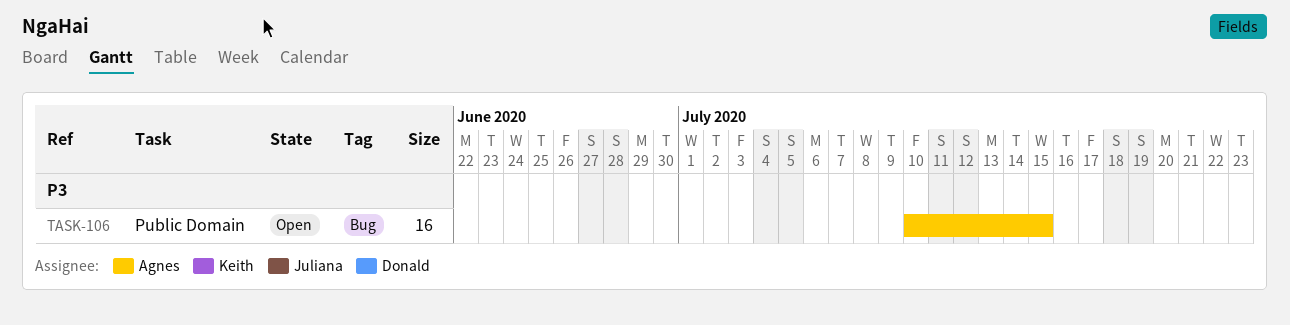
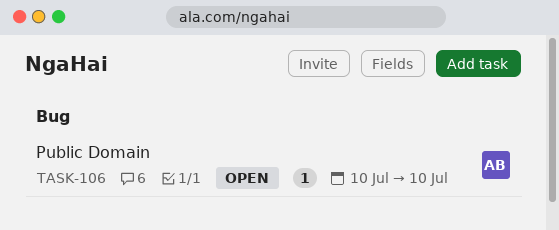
TASK-106, estimate: 16 -> 1
TASK-106, due: Jul 15 -> Jul 10

